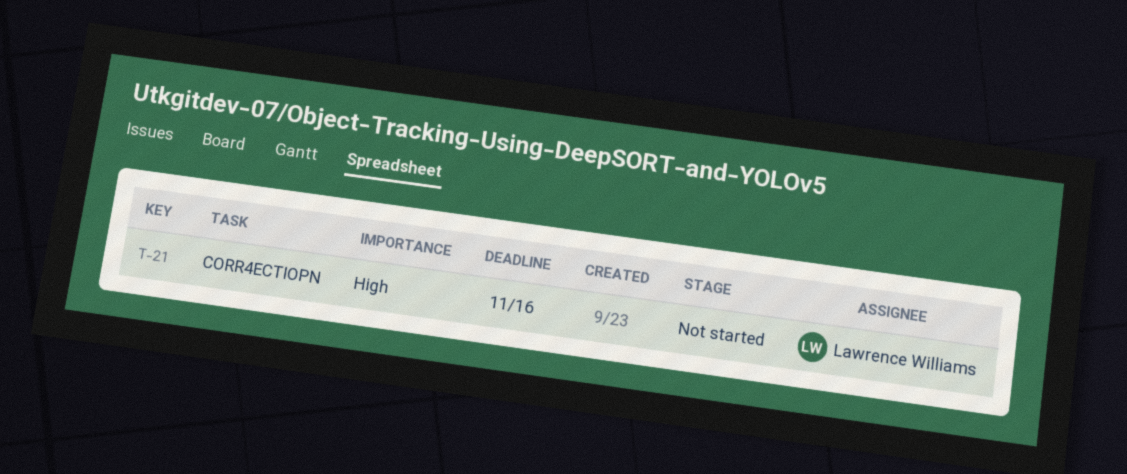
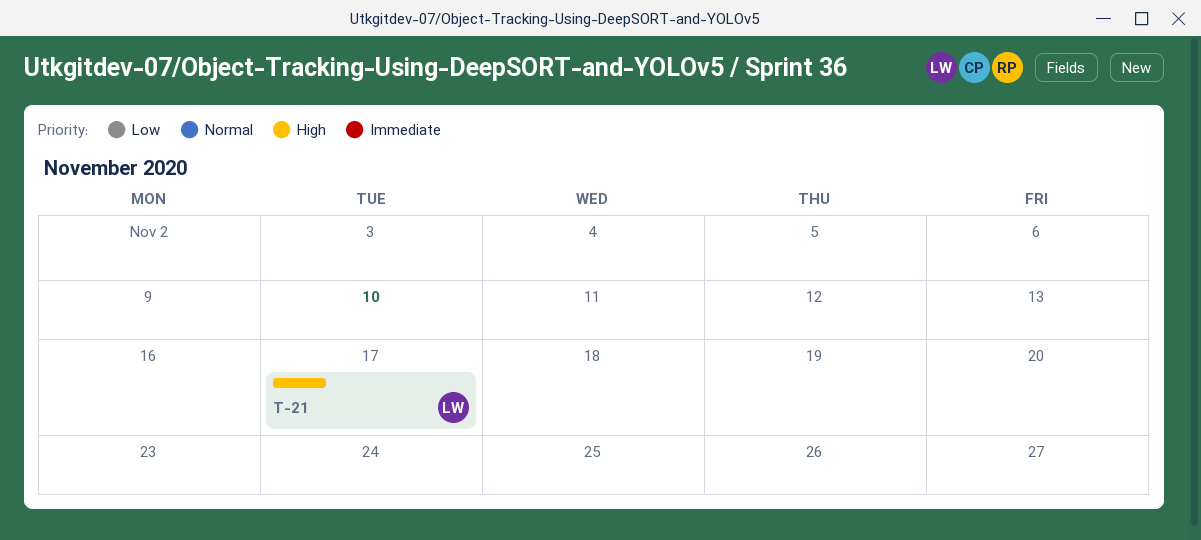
T-21, due: Nov 16 -> Nov 17

